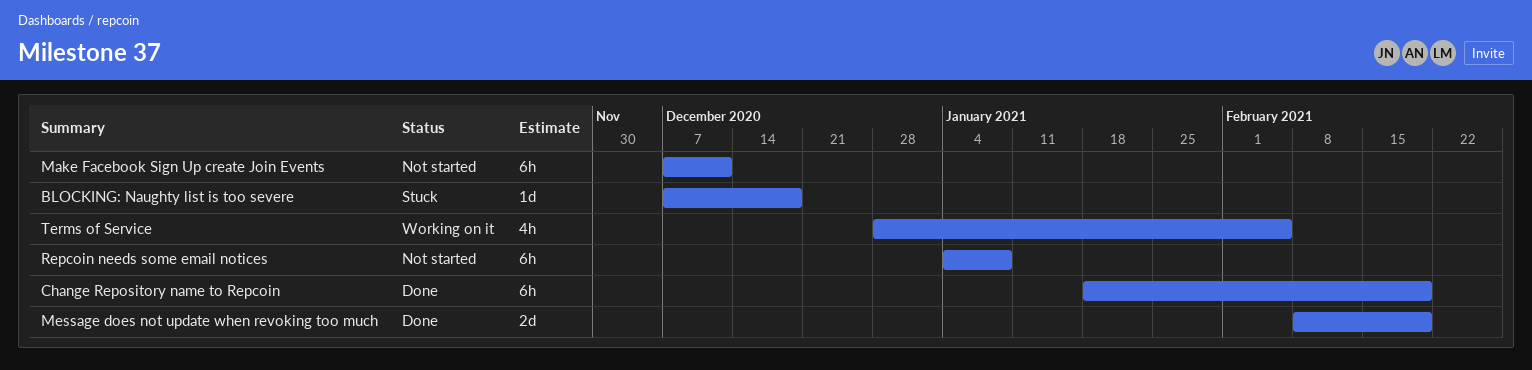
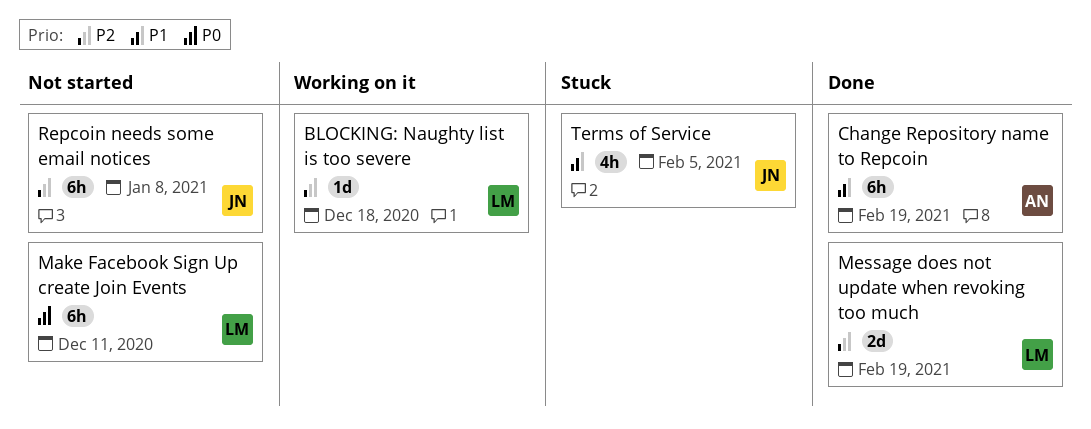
BLOCKING: Naughty list is too severe, status: Stuck -> Working on it
Terms of Service, status: Working on it -> Stuck

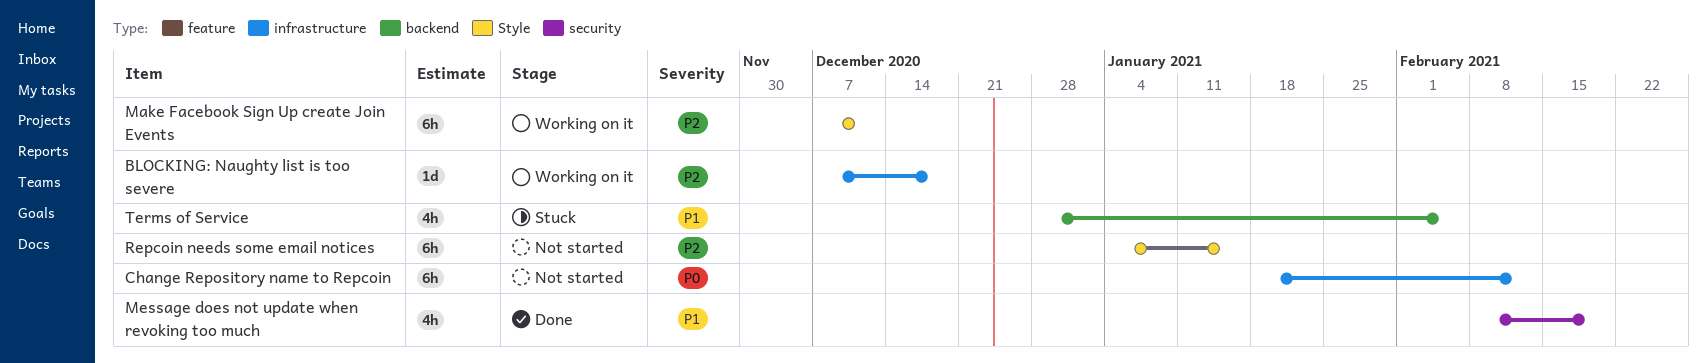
Change Repository name to Repcoin, status: Done -> Not started
Change Repository name to Repcoin, priority: P1 -> P0
Change Repository name to Repcoin, due: Feb 19 -> Feb 12
Make Facebook Sign Up create Join Events, status: Not started -> Working on it
Make Facebook Sign Up create Join Events, priority: P0 -> P2
Message does not update when revoking too much, priority: P2 -> P1
Message does not update when revoking too much, estimate: 2d -> 4h
Repcoin needs some email notices, due: Jan 8 -> Jan 15

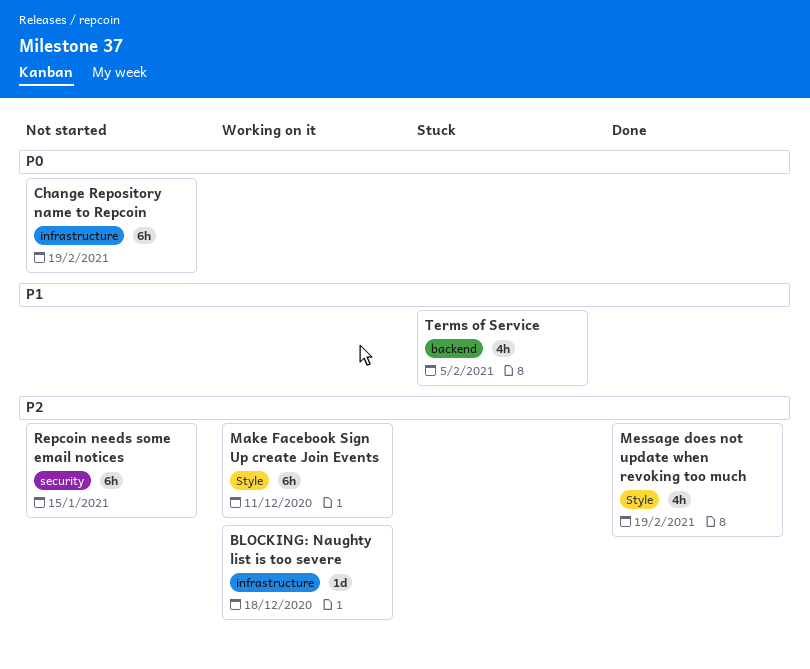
Change Repository name to Repcoin, due: Feb 12 -> Feb 19
Message does not update when revoking too much, priority: P1 -> P2
Message does not update when revoking too much, label: security -> Style
Repcoin needs some email notices, label: Style -> security

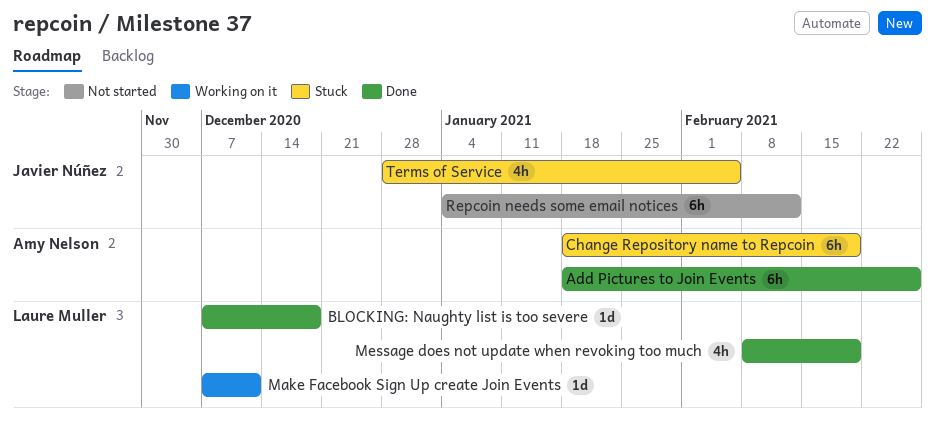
Add Pictures to Join Events: none -> present
BLOCKING: Naughty list is too severe, status: Working on it -> Done
Change Repository name to Repcoin, status: Not started -> Stuck
Make Facebook Sign Up create Join Events, estimate: 6h -> 1d
Repcoin needs some email notices, due: Jan 15 -> Feb 12

